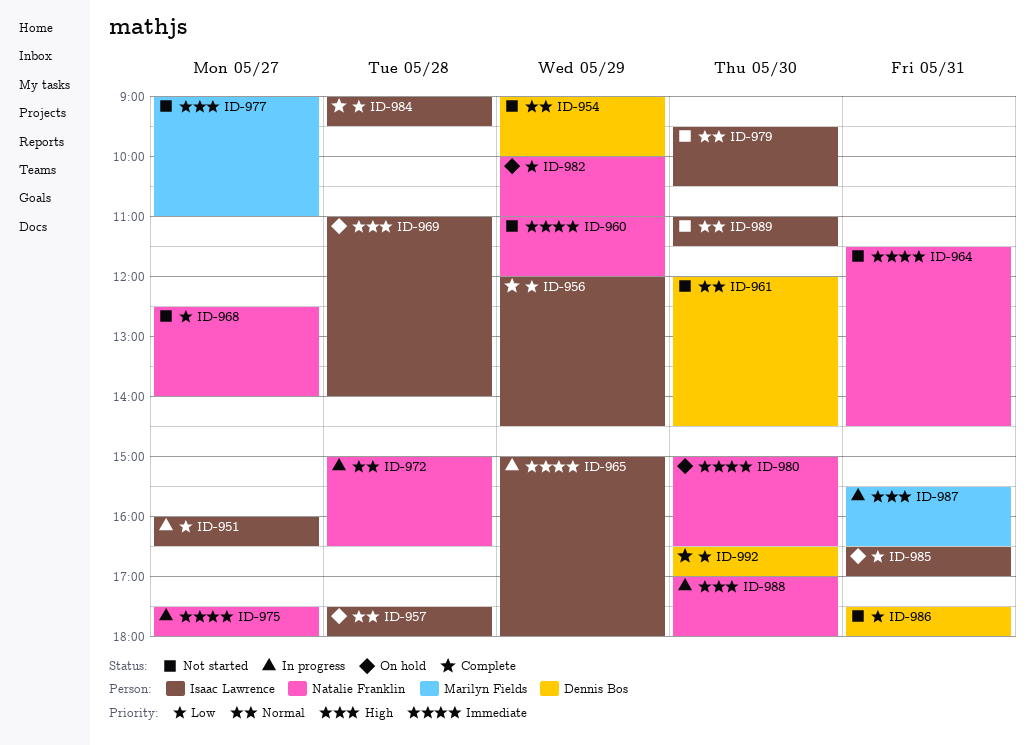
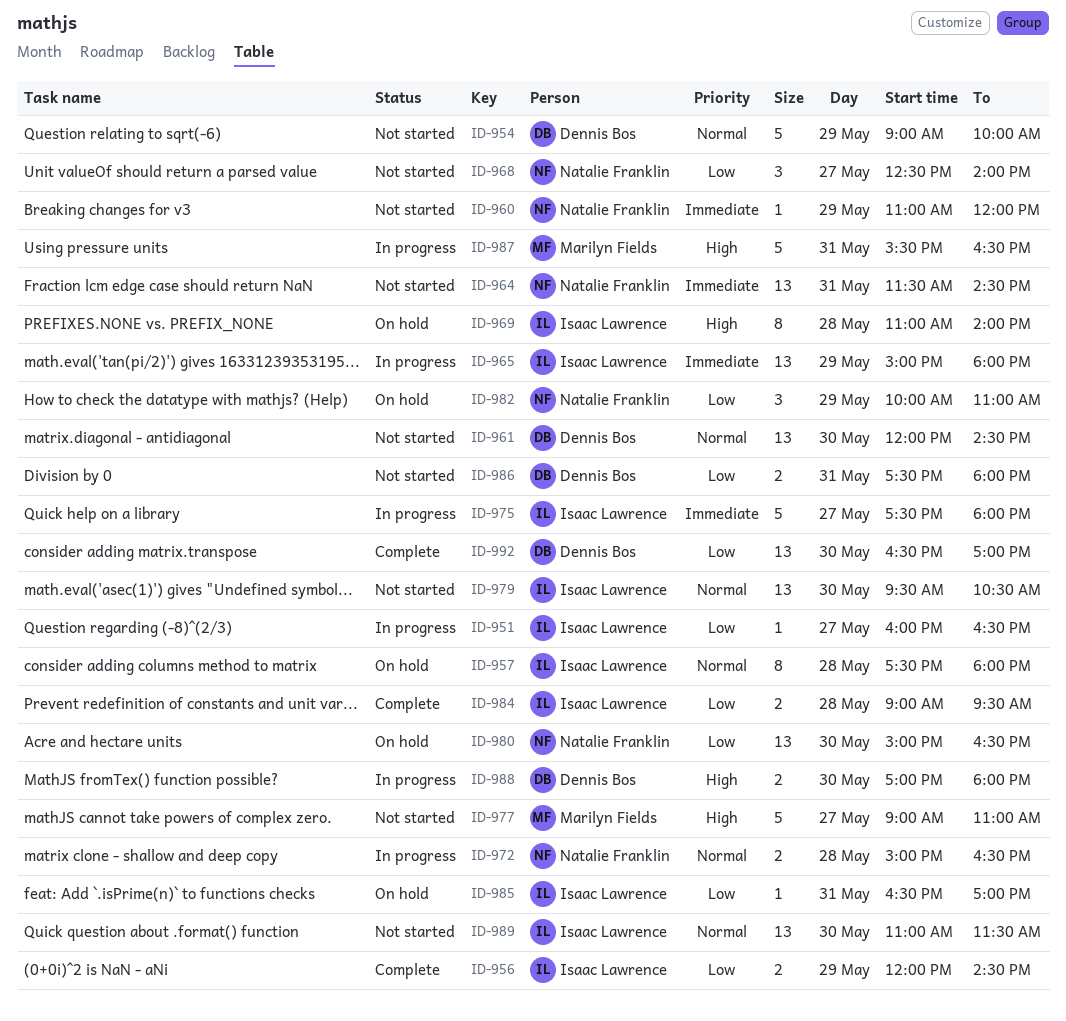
ID-975, owner: Natalie Franklin -> Isaac Lawrence
ID-980, priority: Immediate -> Low
ID-988, owner: Natalie Franklin -> Dennis Bos

